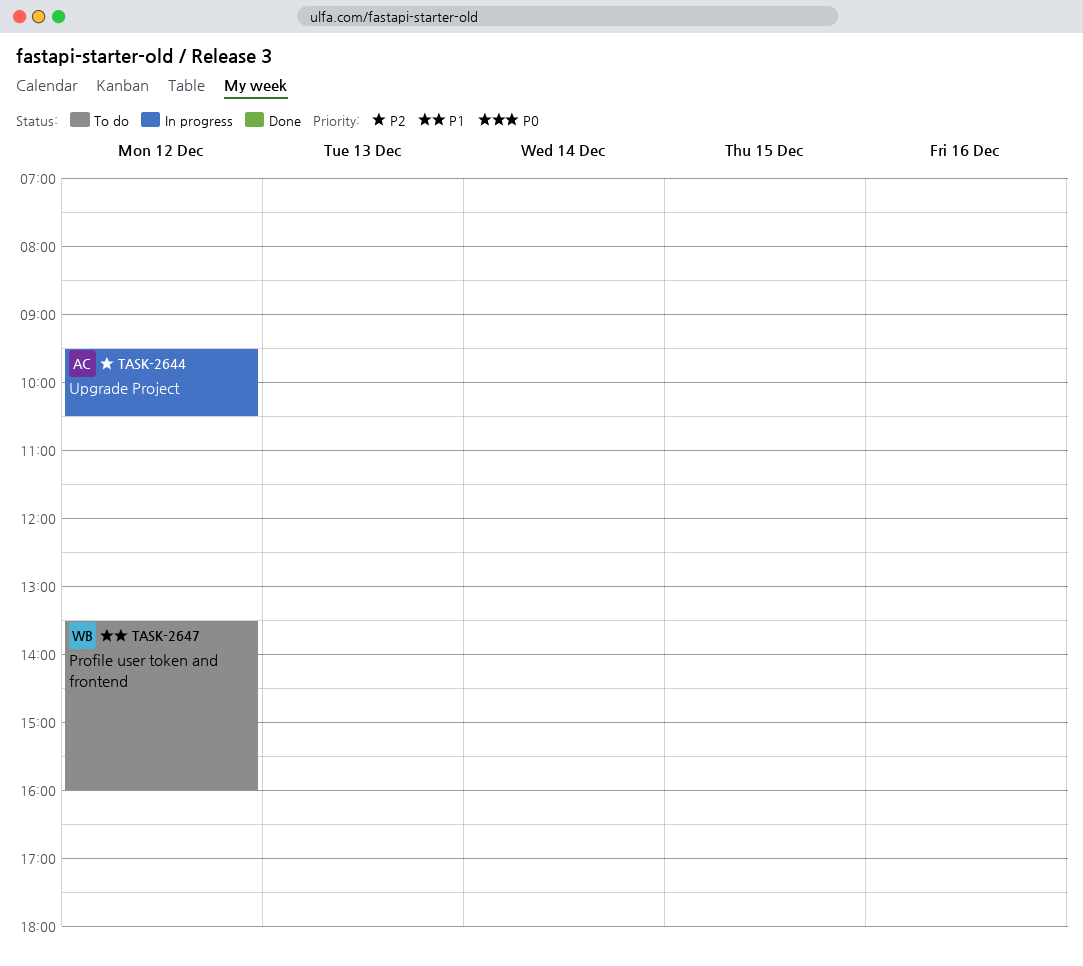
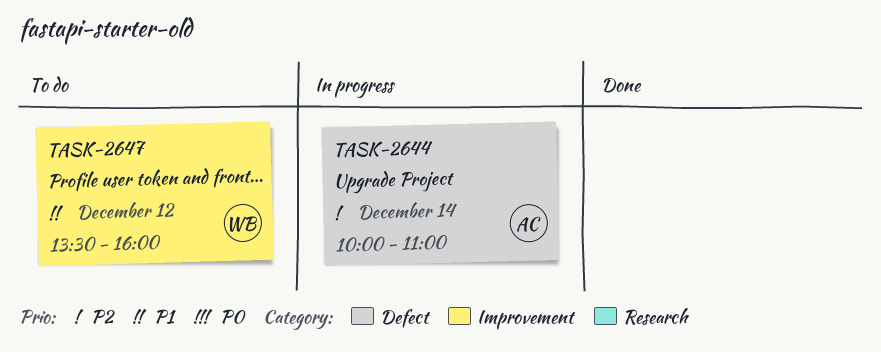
TASK-2644, day: Dec 12 -> Dec 14
TASK-2644, begins: 09:30 -> 10:00
TASK-2644, ends: 10:30 -> 11:00

